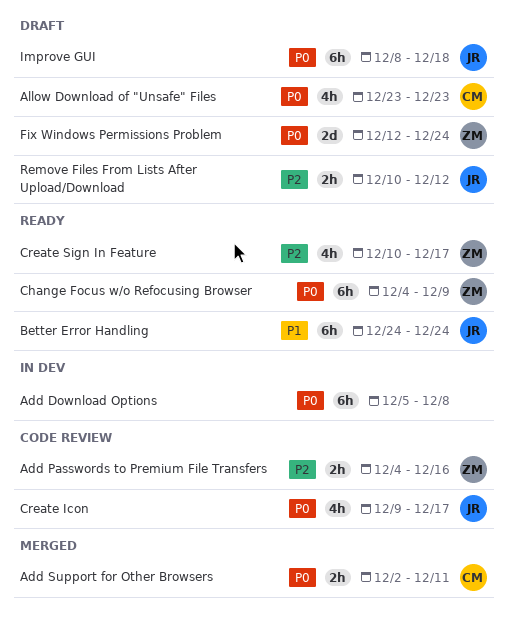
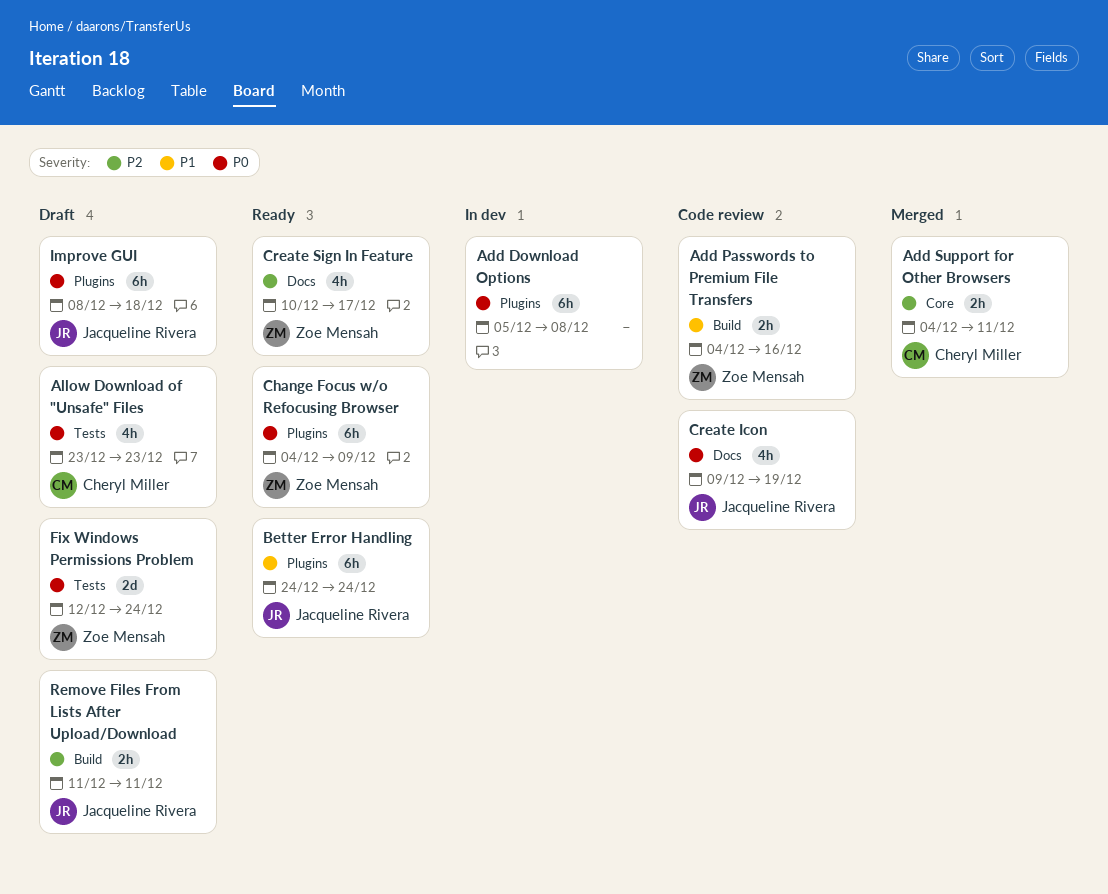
Add Passwords to Premium File Transfers, priority: P2 -> P1
Add Support for Other Browsers, priority: P0 -> P2
Add Support for Other Browsers, start: Dec 2 -> Dec 4
Create Icon, due: Dec 17 -> Dec 19
Remove Files From Lists After Upload/Download, start: Dec 10 -> Dec 11
Remove Files From Lists After Upload/Download, due: Dec 12 -> Dec 11

